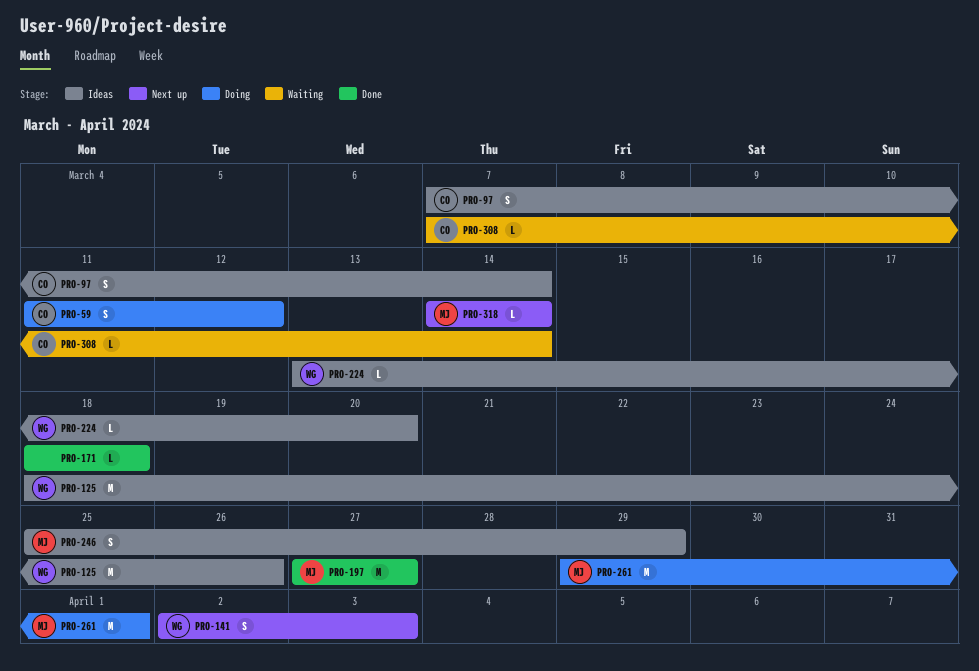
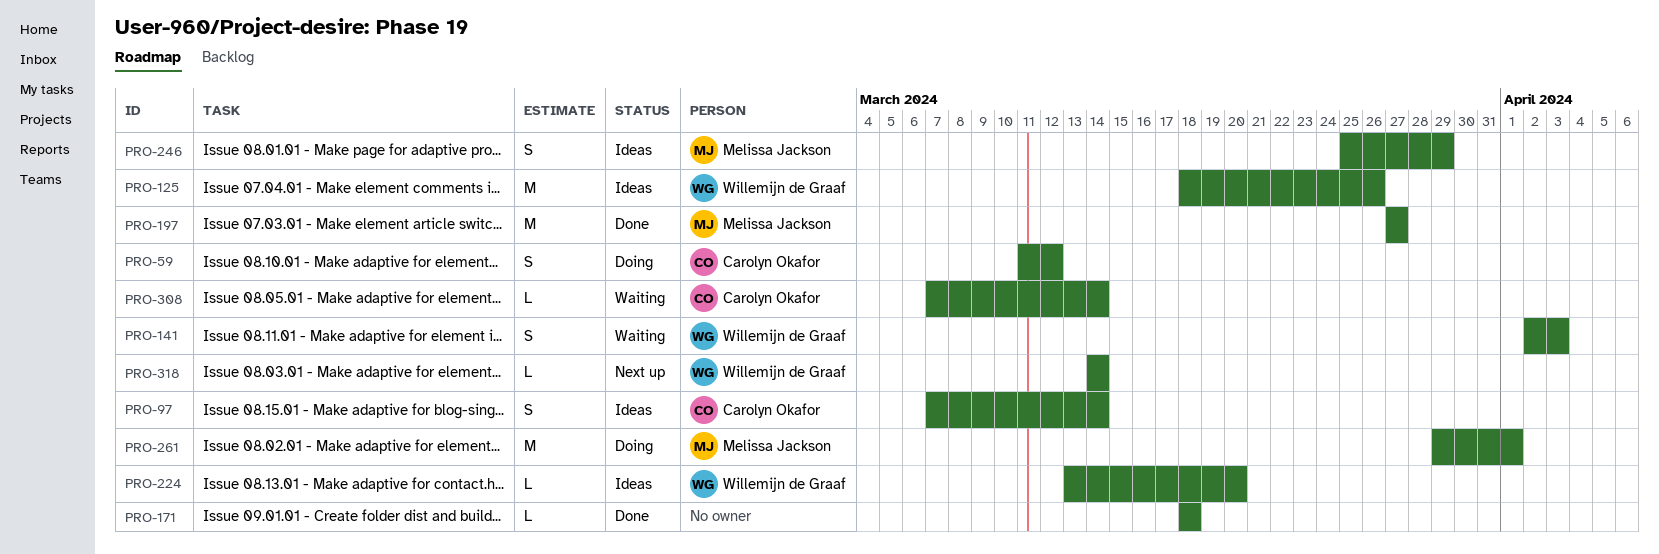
PRO-141, status: Next up -> Waiting
PRO-318, owner: Melissa Jackson -> Willemijn de Graaf

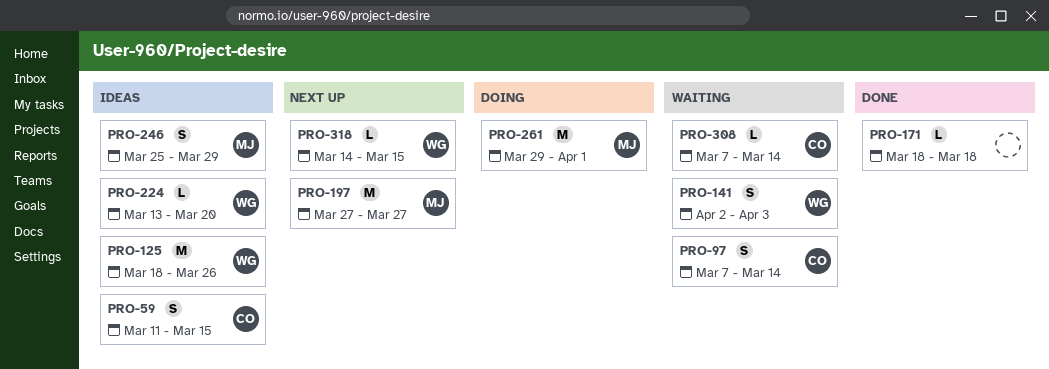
PRO-59, status: Doing -> Ideas
PRO-59, due: Mar 12 -> Mar 15
PRO-97, status: Ideas -> Waiting
PRO-197, status: Done -> Next up
PRO-318, due: Mar 14 -> Mar 15

